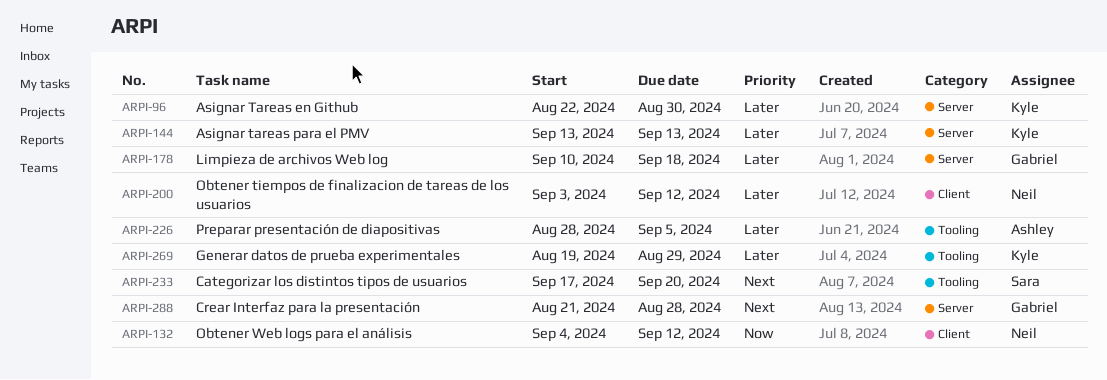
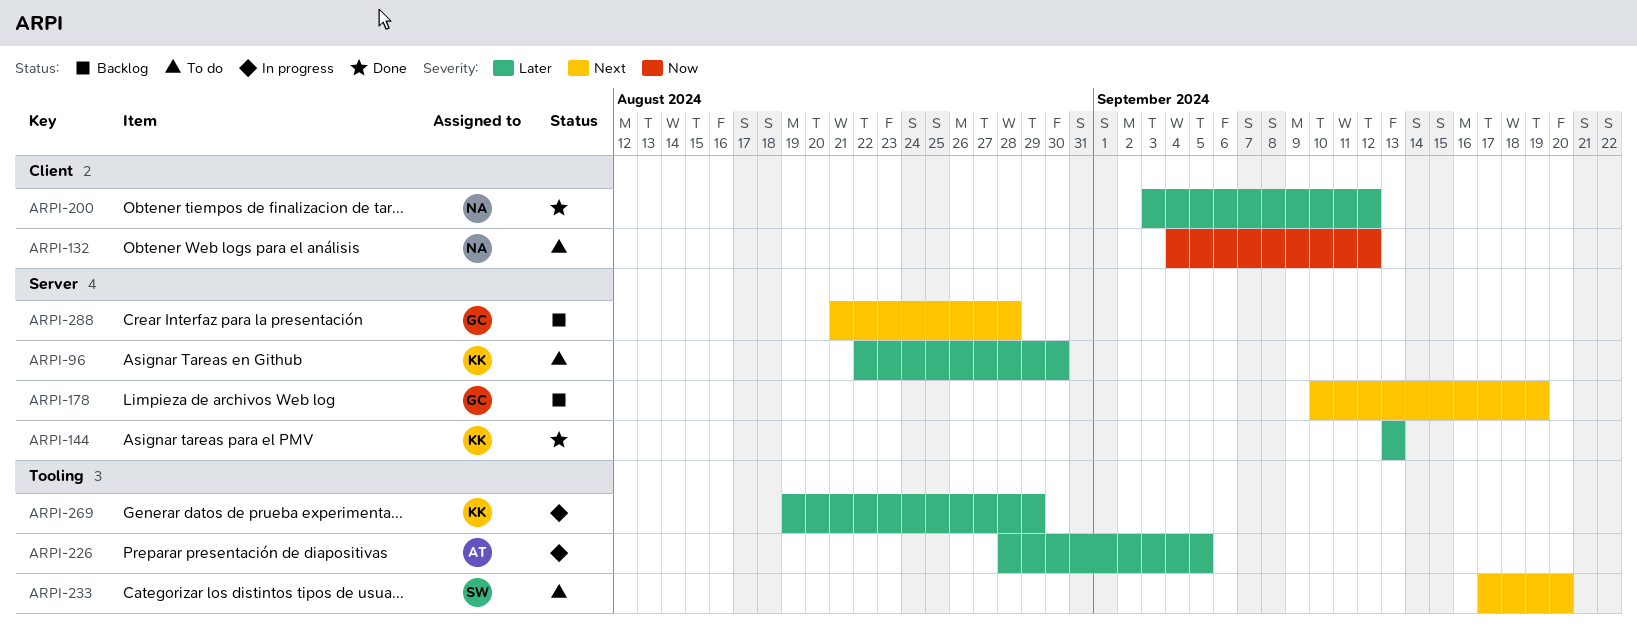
ARPI-178, priority: Later -> Next
ARPI-178, due: Sep 18 -> Sep 19

